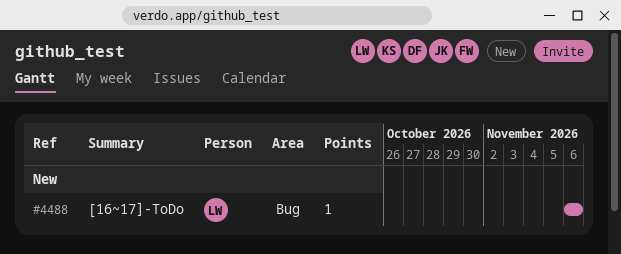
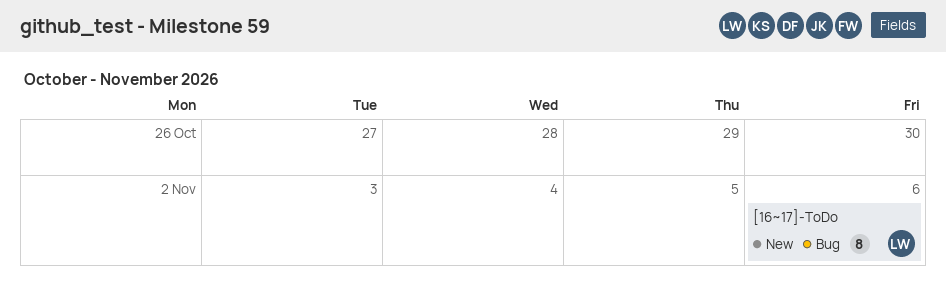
[16~17]-ToDo, estimate: 1 -> 8

